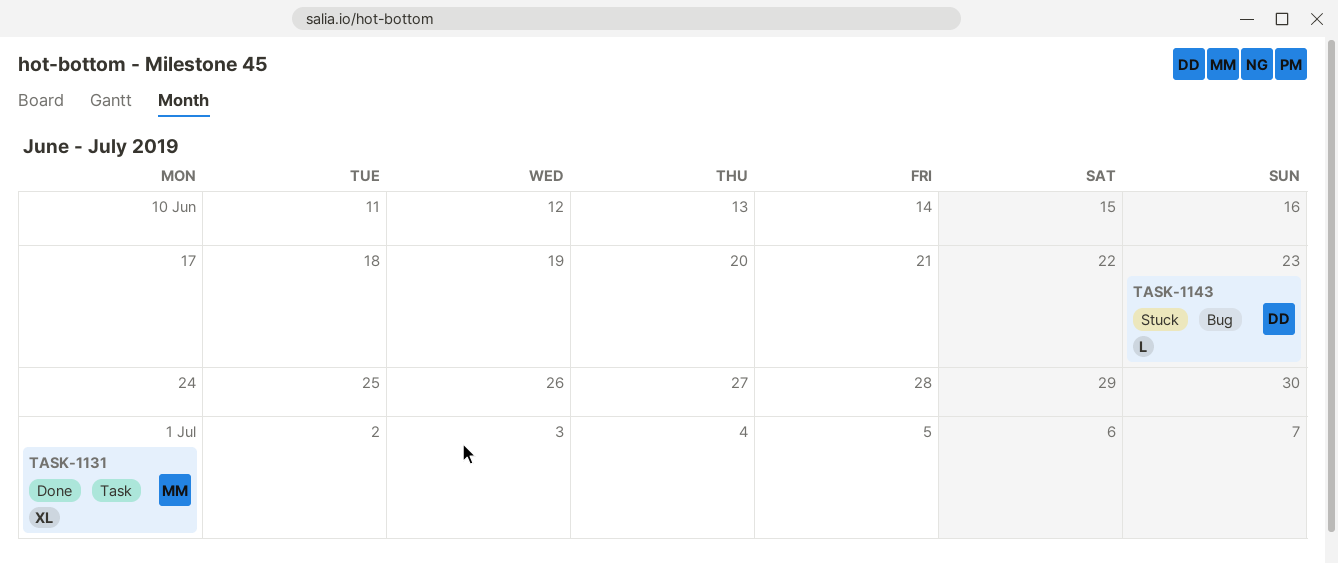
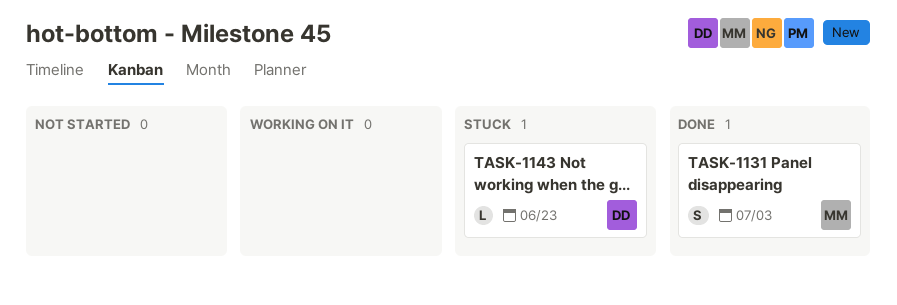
TASK-1131, estimate: XL -> S
TASK-1131, due: Jul 1 -> Jul 3

